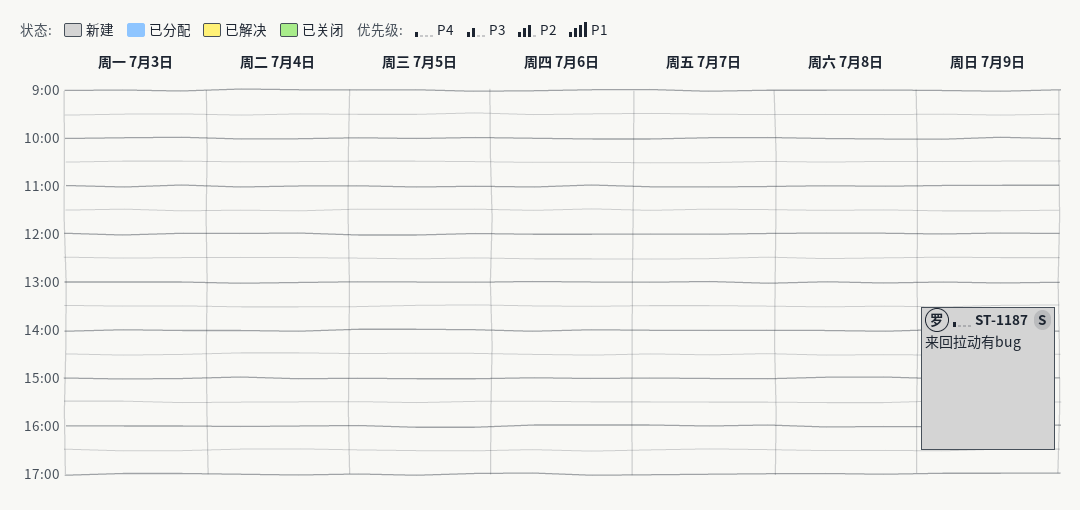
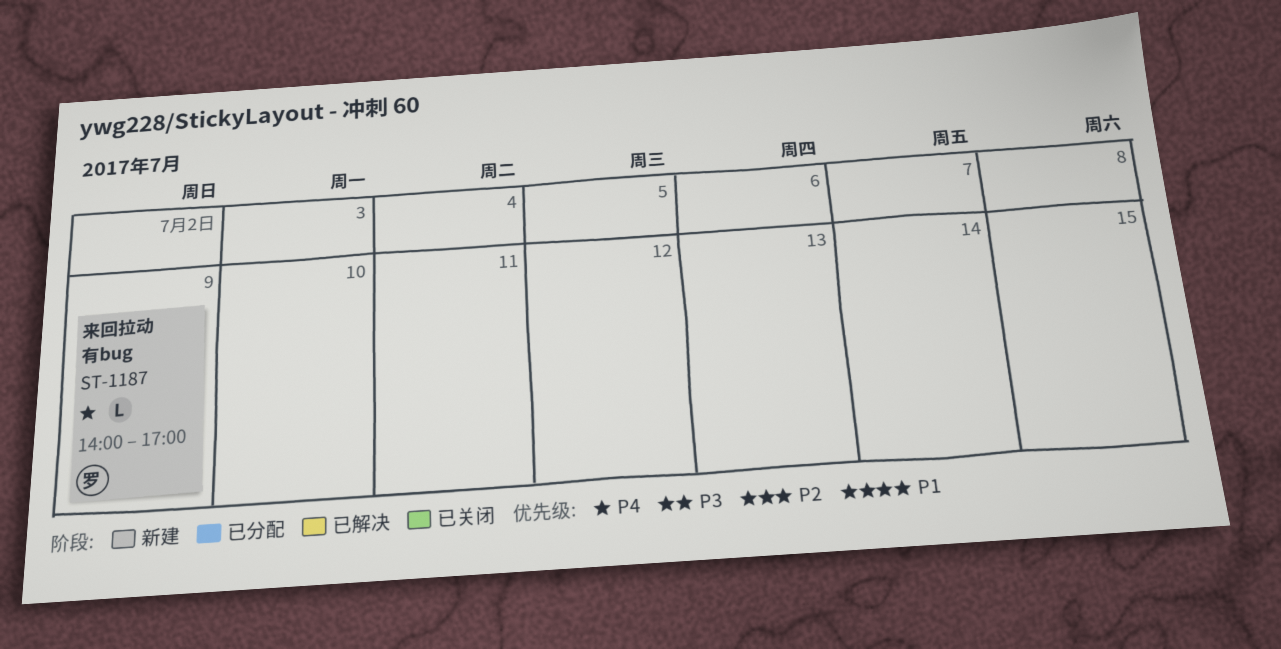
ST-1187, estimate: S -> L
ST-1187, begins: 13:30 -> 14:00
ST-1187, ends: 16:30 -> 17:00

